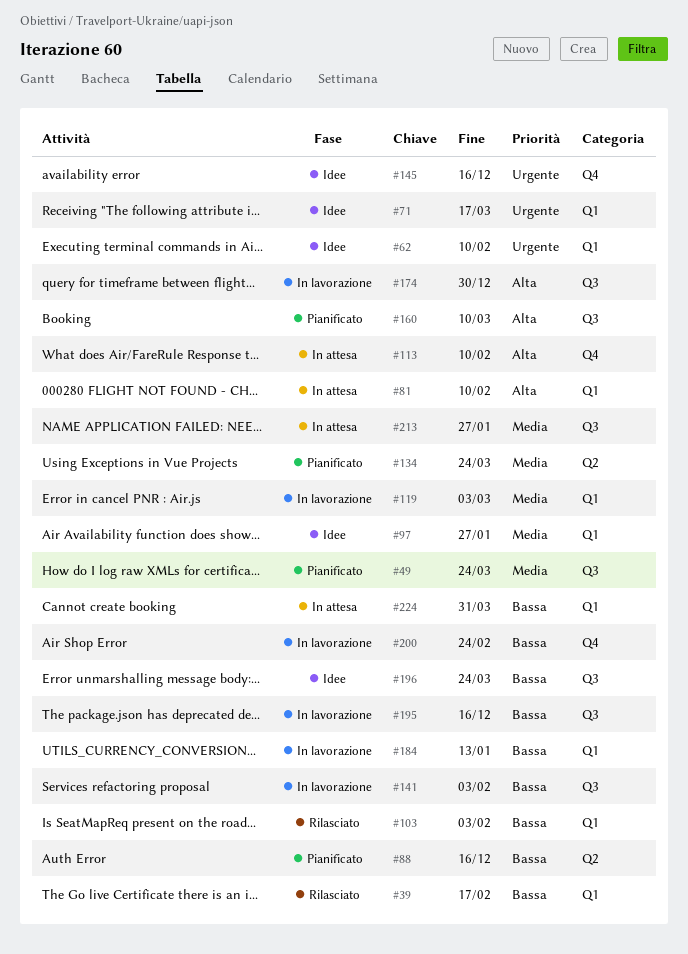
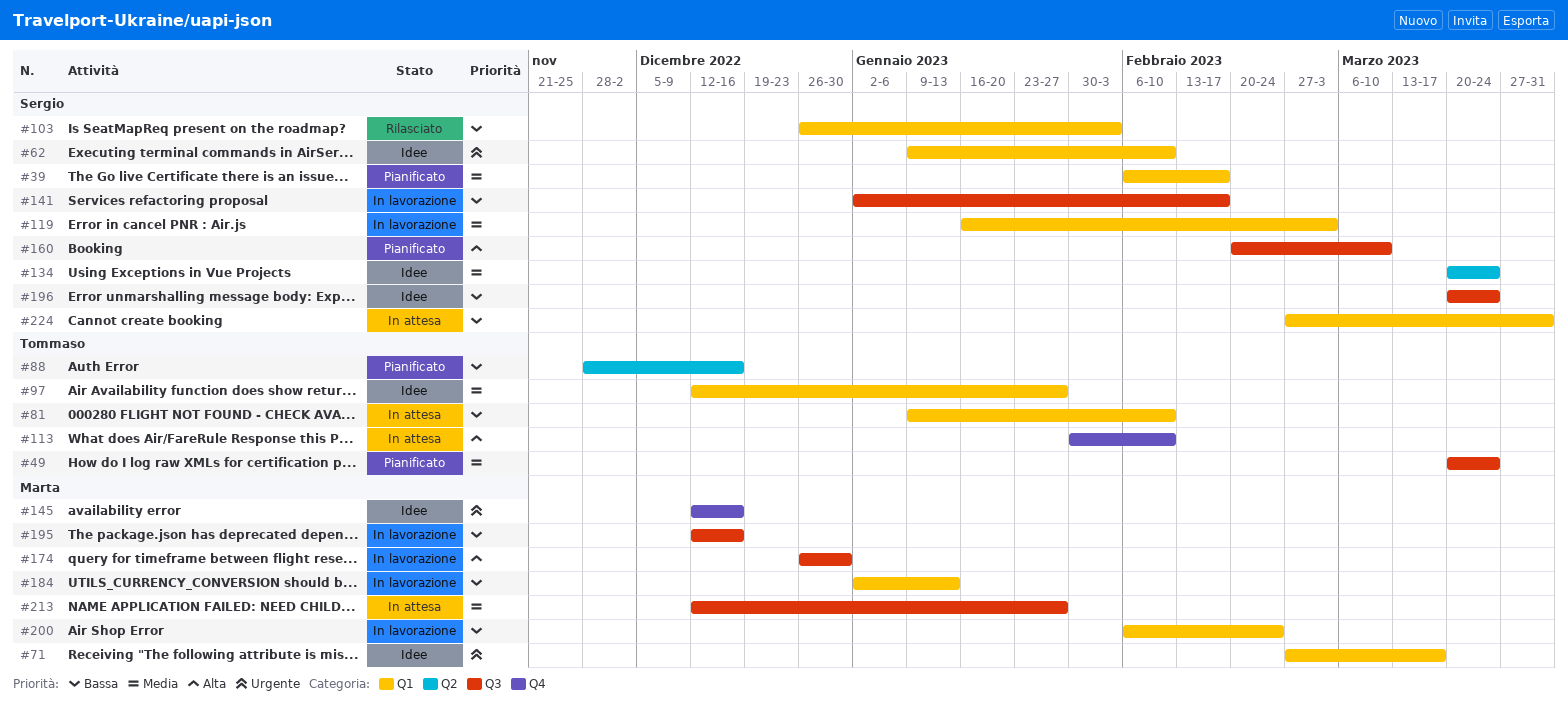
#39, status: Rilasciato -> Pianificato
#39, priority: Bassa -> Media
#81, priority: Alta -> Bassa
#134, status: Pianificato -> Idee
#141, due: Feb 3 -> Feb 17
#200, label: Q4 -> Q1

